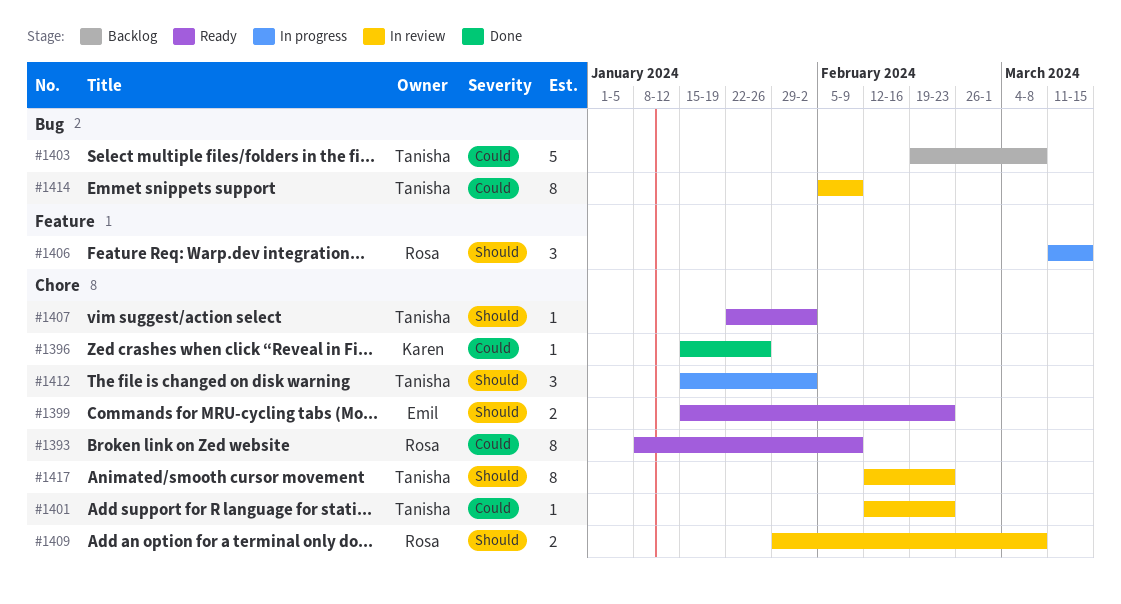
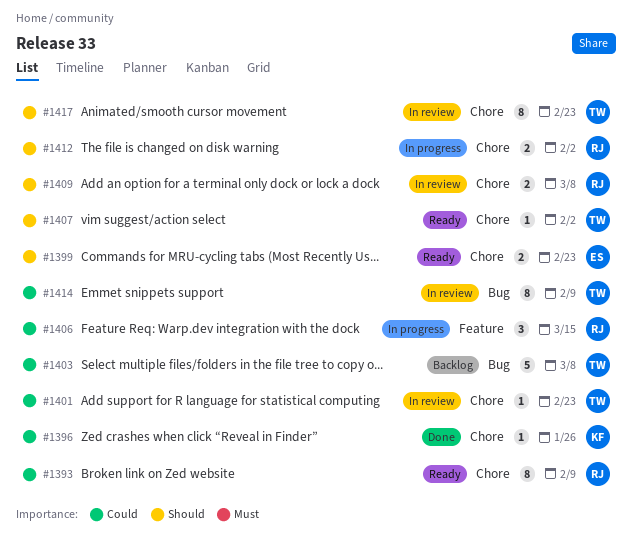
#1406, priority: Should -> Could
#1412, owner: Tanisha -> Rosa
#1412, estimate: 3 -> 2

